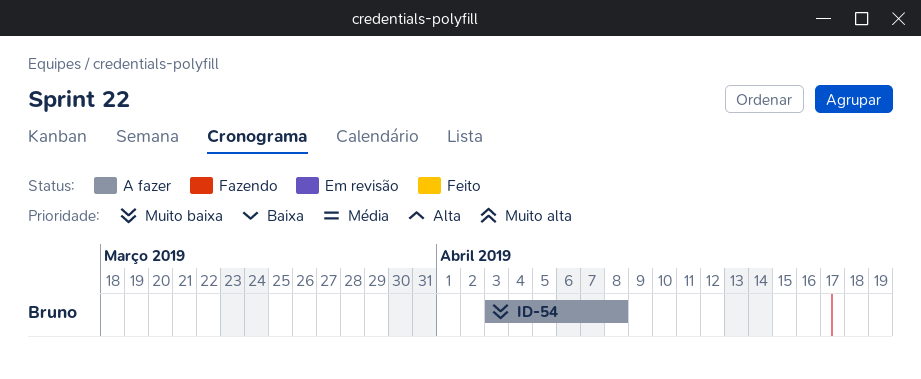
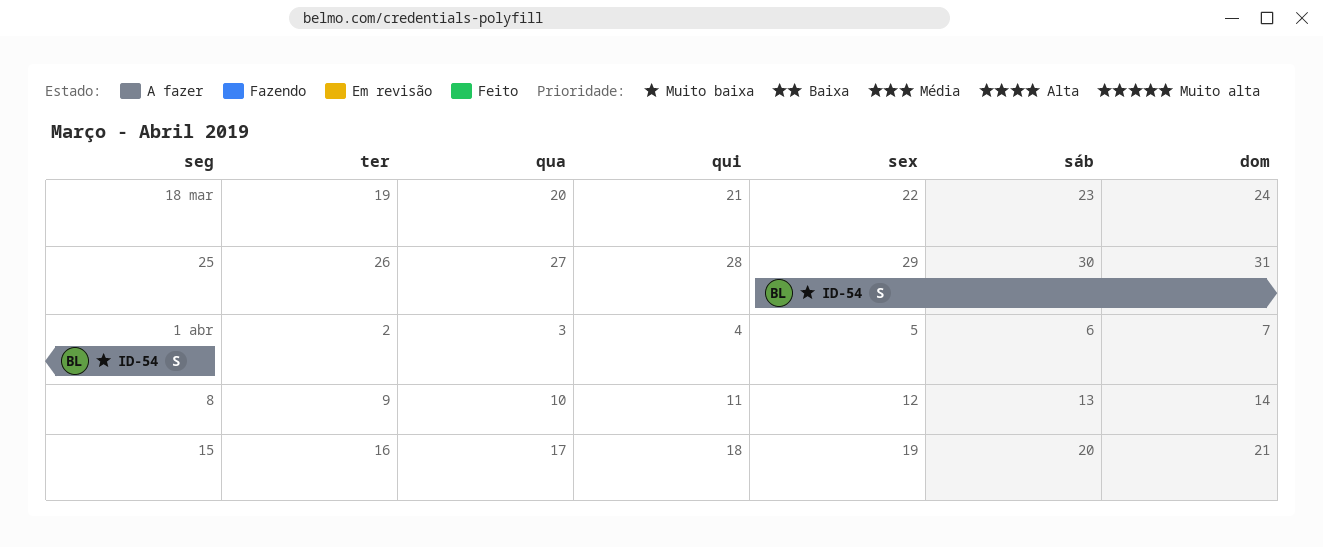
ID-54, start: Apr 3 -> Mar 29
ID-54, due: Apr 8 -> Apr 1

